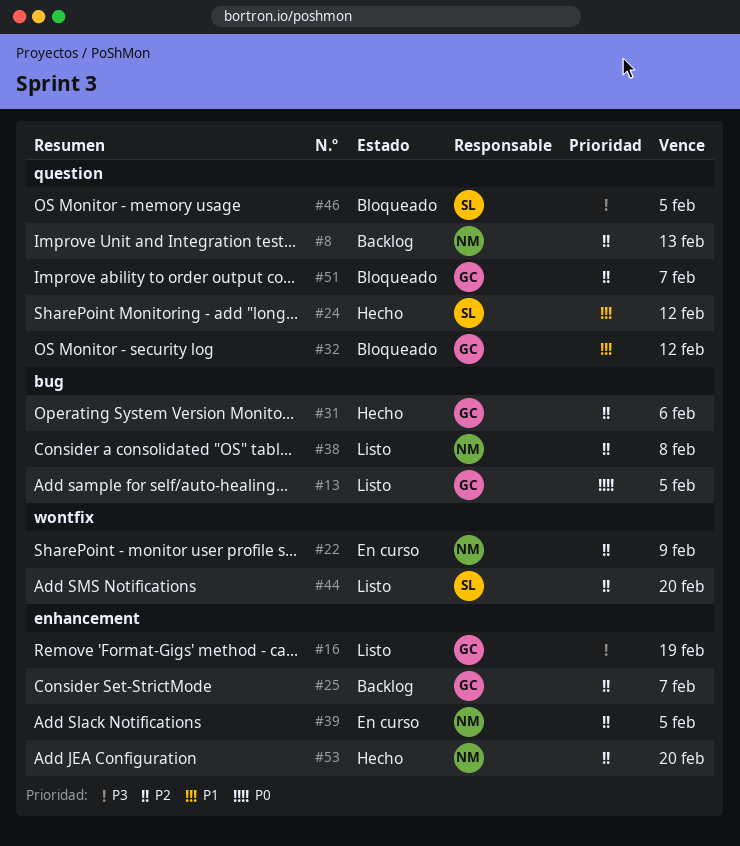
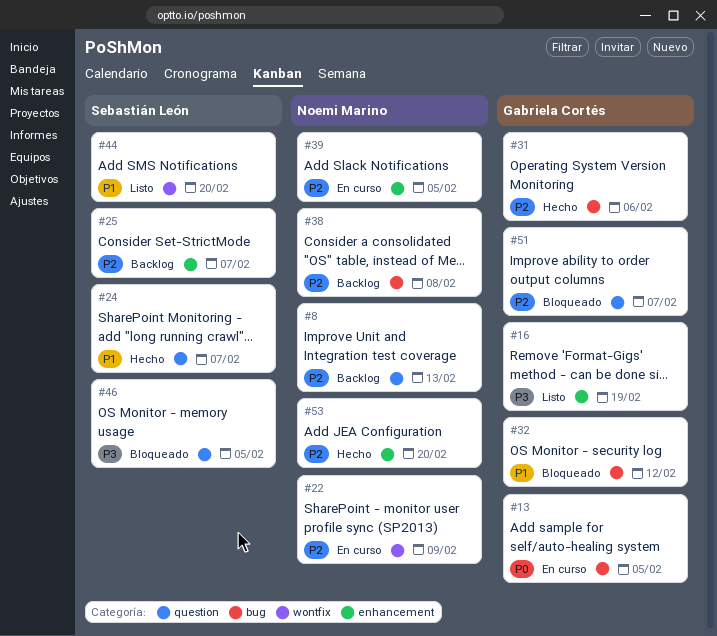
#13, status: Listo -> En curso
#24, due: Feb 12 -> Feb 7
#25, owner: Gabriela Cortés -> Sebastián León
#32, label: question -> bug
#38, status: Listo -> Backlog
#44, priority: P2 -> P1

